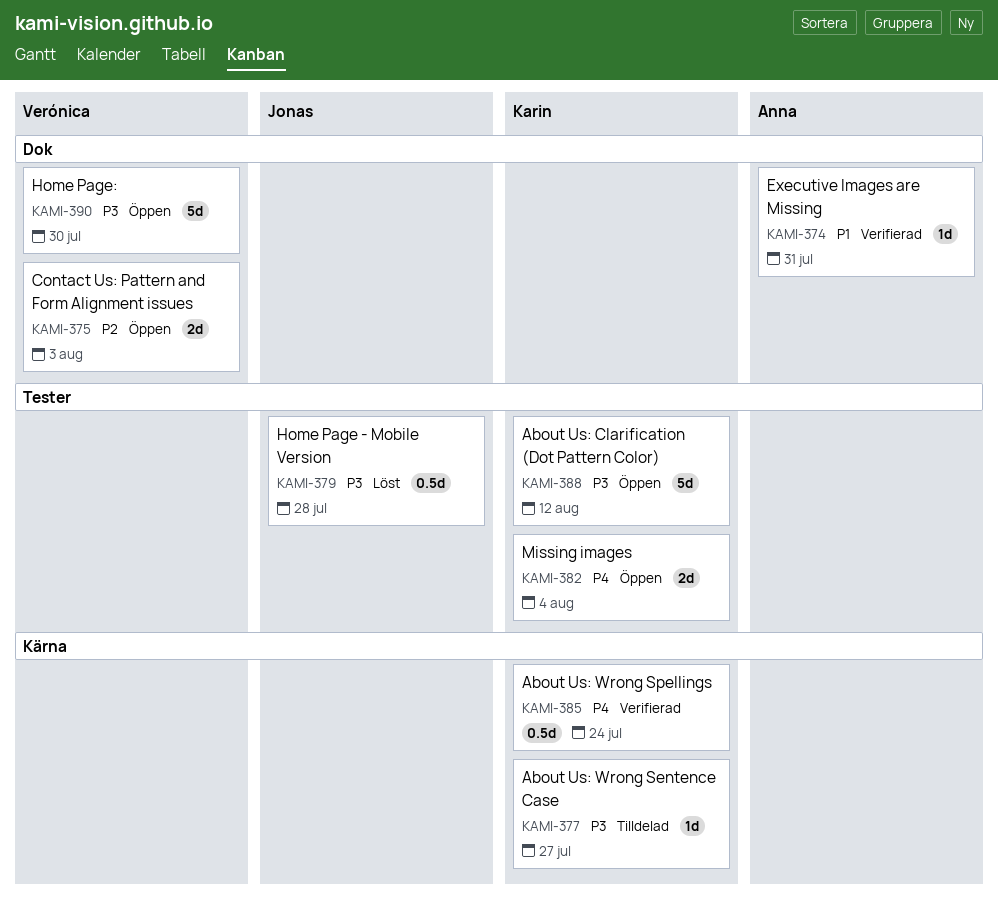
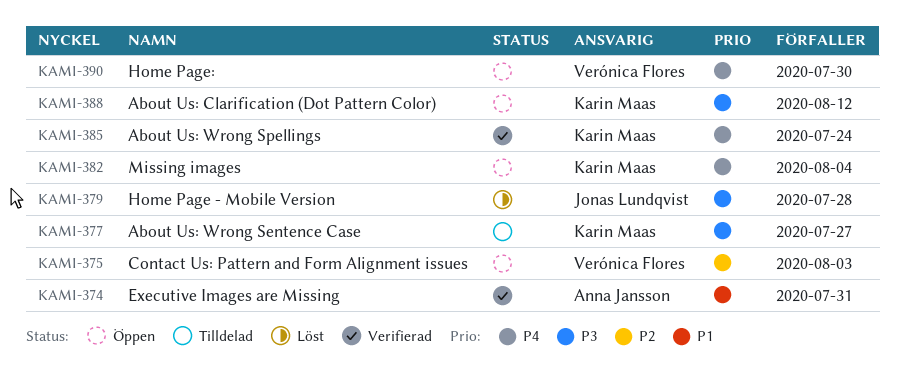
KAMI-390, priority: P3 -> P4

